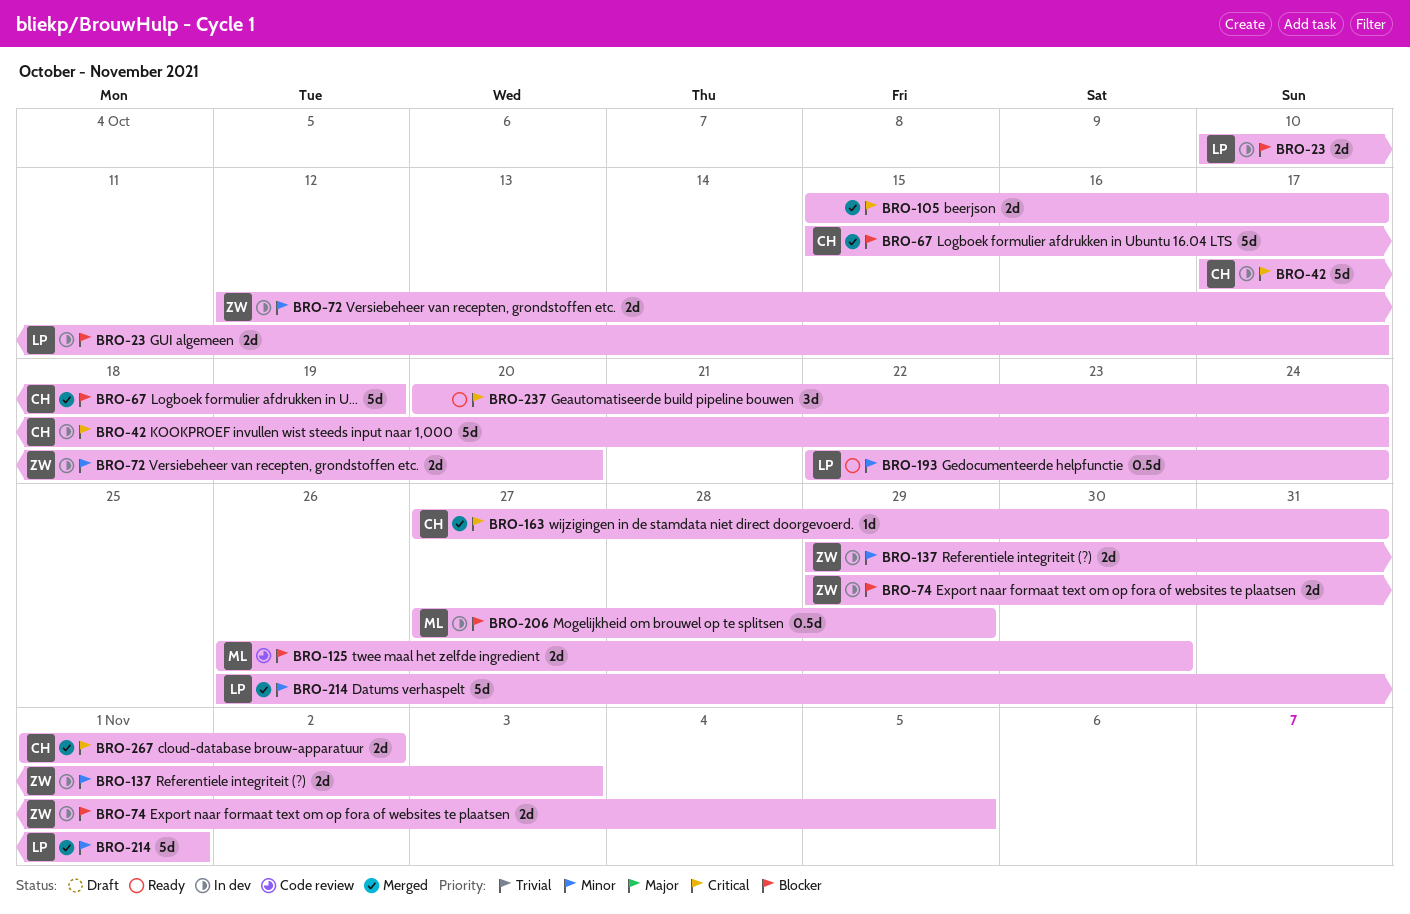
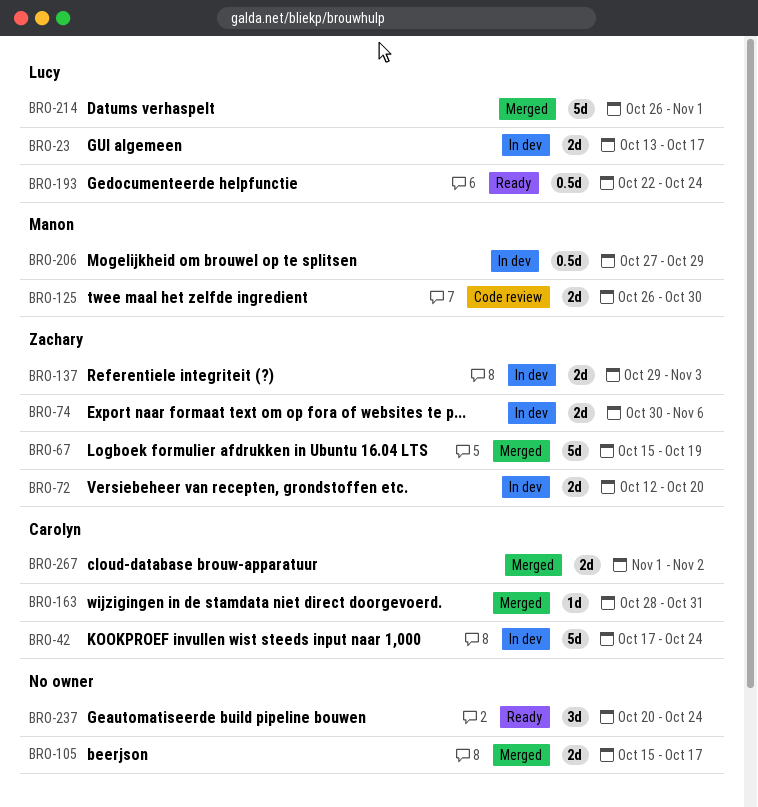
BRO-23, start: Oct 10 -> Oct 13
BRO-67, owner: Carolyn -> Zachary
BRO-74, start: Oct 29 -> Oct 30
BRO-74, due: Nov 5 -> Nov 6
BRO-163, start: Oct 27 -> Oct 28

